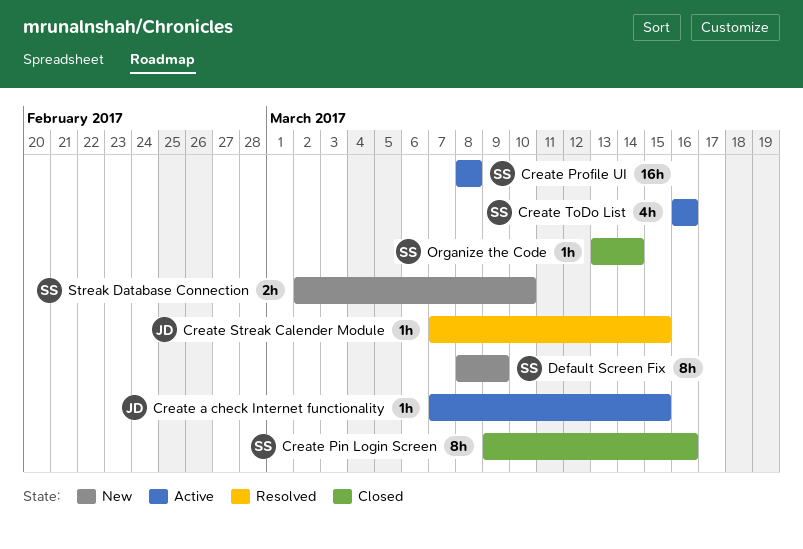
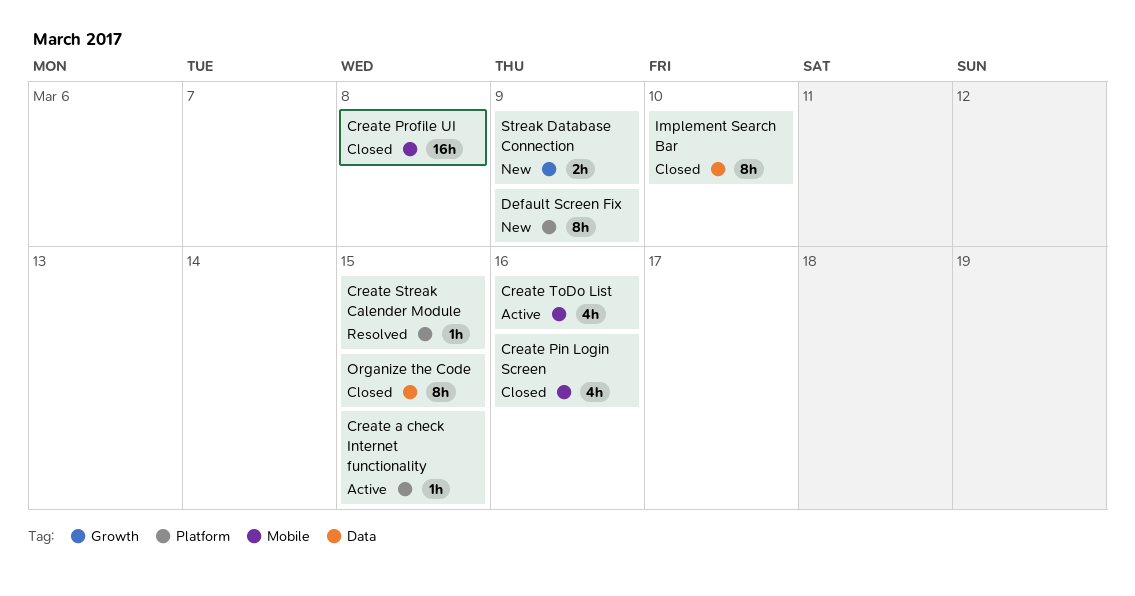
Create Pin Login Screen, estimate: 8h -> 4h
Create Profile UI, status: Active -> Closed
Implement Search Bar: none -> present
Organize the Code, estimate: 1h -> 8h
Organize the Code, due: Mar 14 -> Mar 15
Streak Database Connection, due: Mar 10 -> Mar 9

